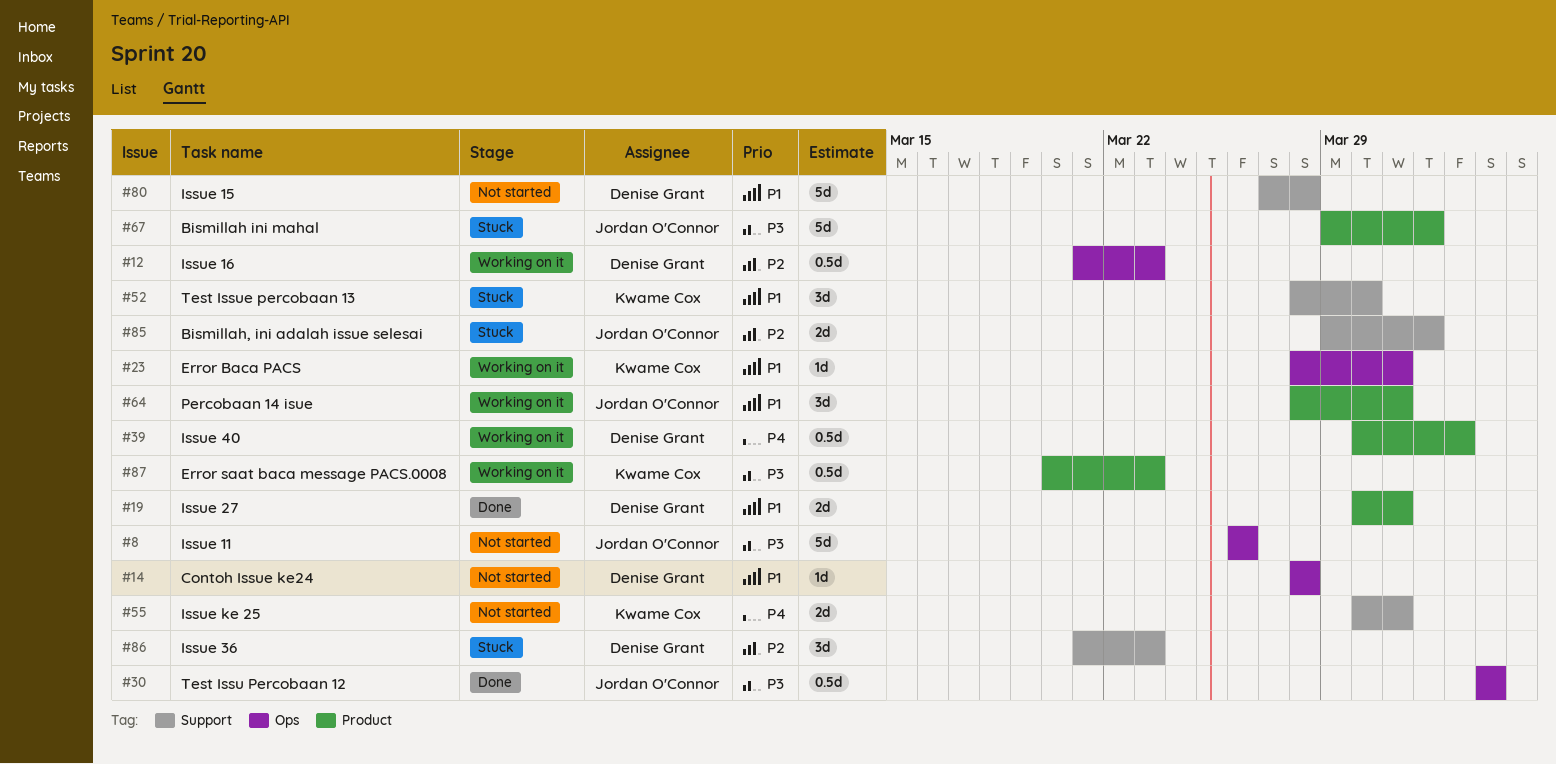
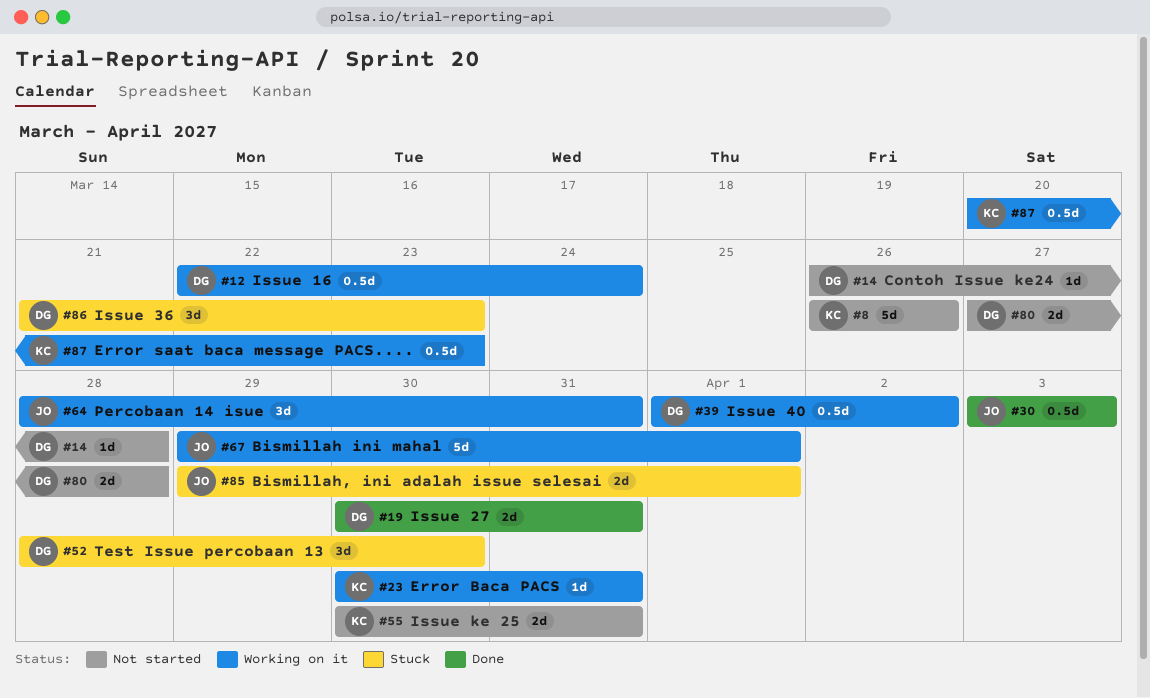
#8, owner: Jordan O'Connor -> Kwame Cox
#12, start: Mar 21 -> Mar 22
#12, due: Mar 23 -> Mar 24
#14, start: Mar 28 -> Mar 26
#23, start: Mar 28 -> Mar 30
#39, start: Mar 30 -> Apr 1
#52, owner: Kwame Cox -> Denise Grant
#67, status: Stuck -> Working on it
#80, estimate: 5d -> 2d

